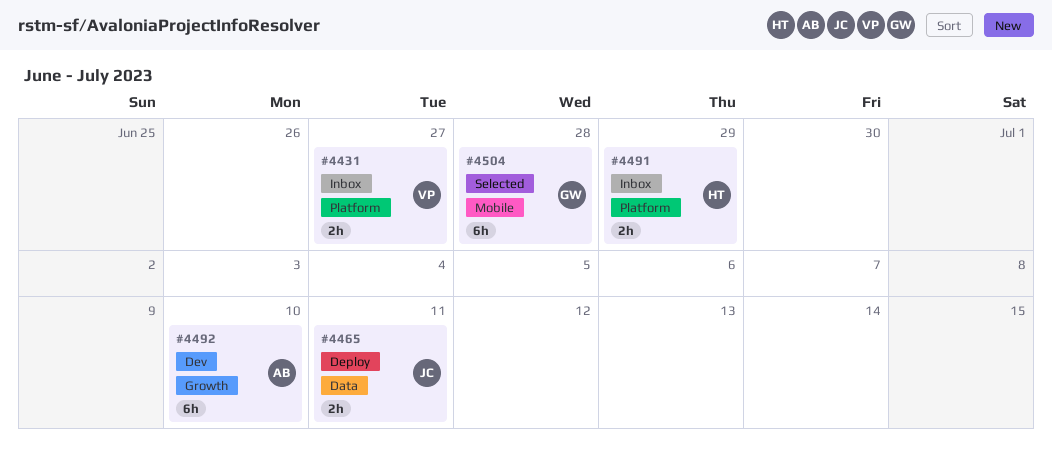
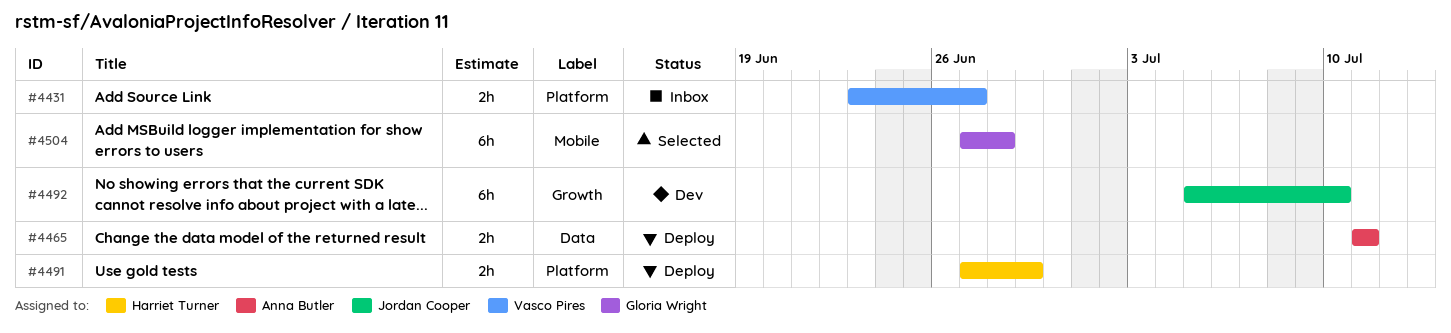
#4465, owner: Jordan Cooper -> Anna Butler
#4491, status: Inbox -> Deploy
#4492, owner: Anna Butler -> Jordan Cooper

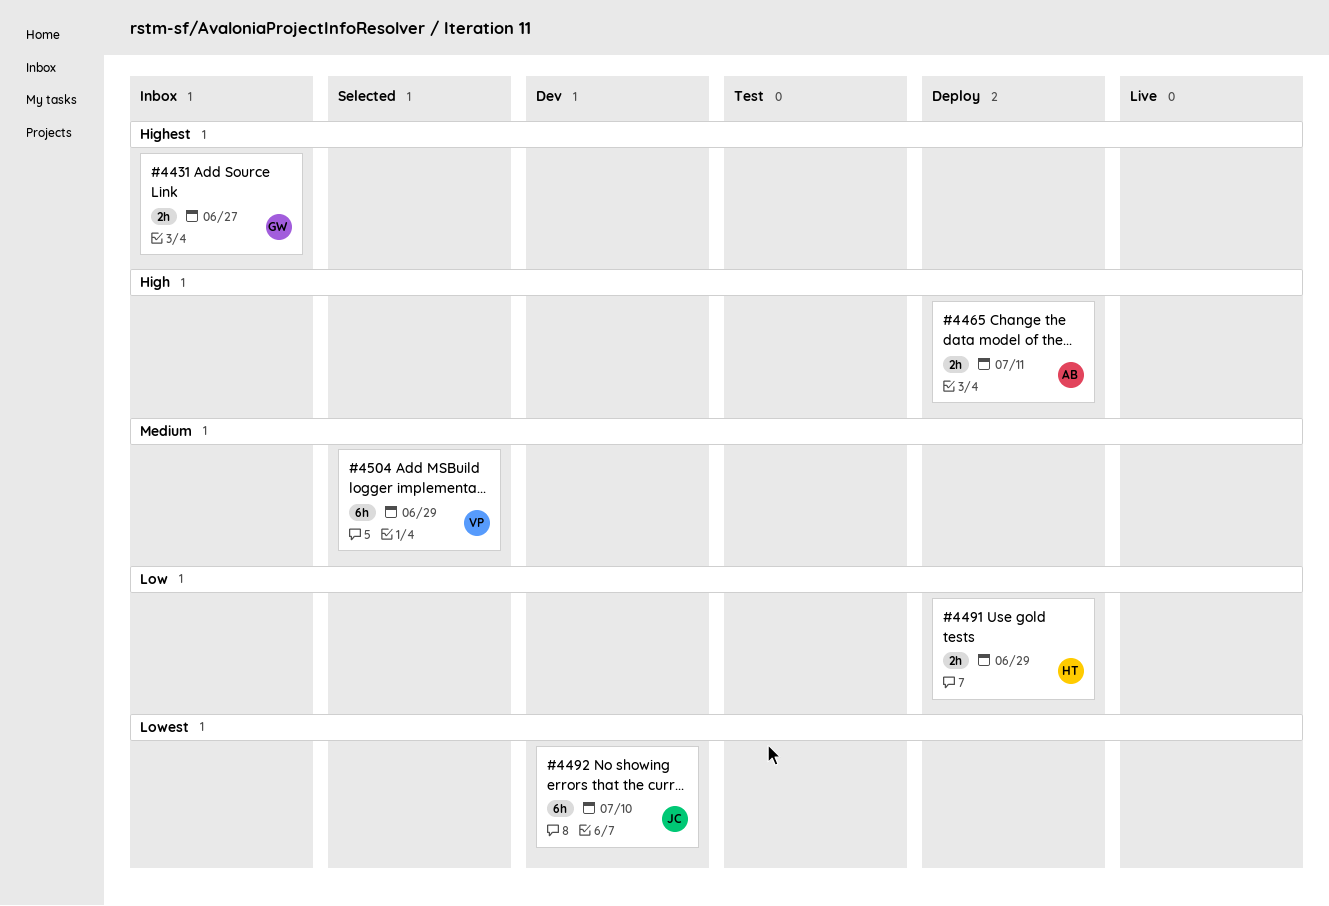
#4431, owner: Vasco Pires -> Gloria Wright
#4504, owner: Gloria Wright -> Vasco Pires
#4504, due: Jun 28 -> Jun 29

